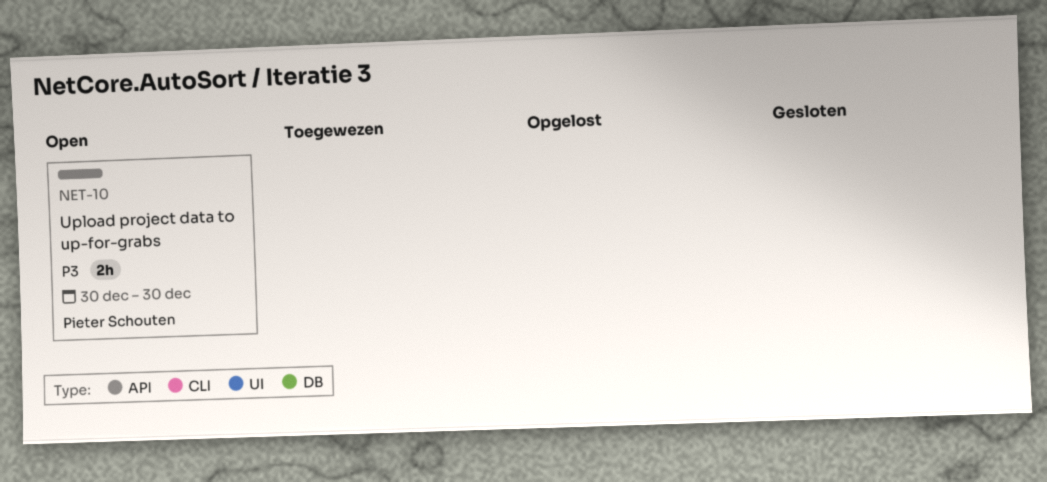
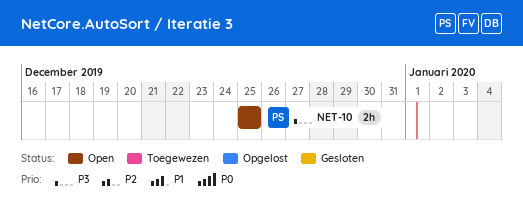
NET-10, start: Dec 30 -> Dec 25
NET-10, due: Dec 30 -> Dec 25

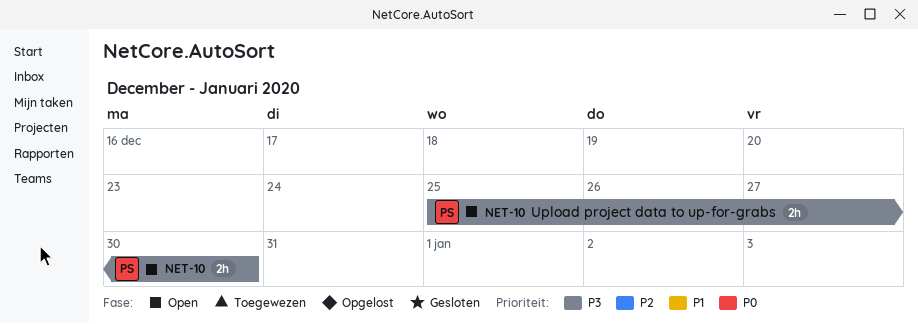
NET-10, due: Dec 25 -> Dec 30

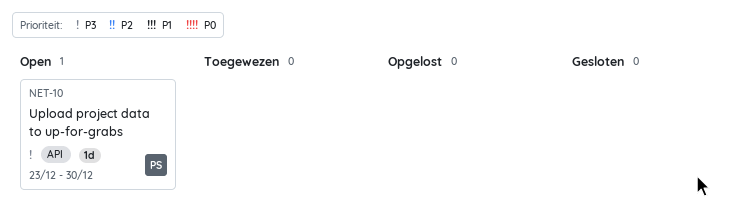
NET-10, estimate: 2h -> 1d
NET-10, start: Dec 25 -> Dec 23

